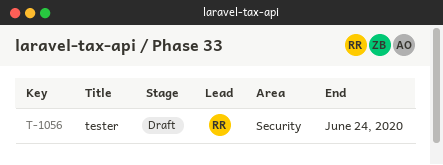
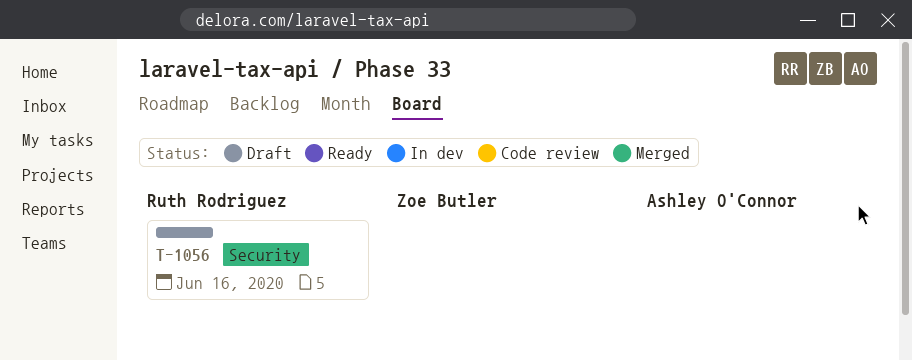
T-1056, due: Jun 24 -> Jun 16

